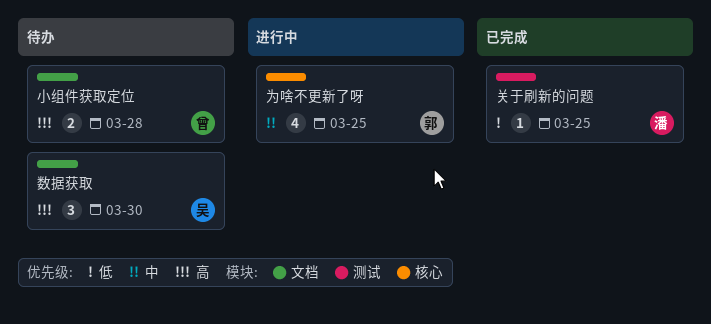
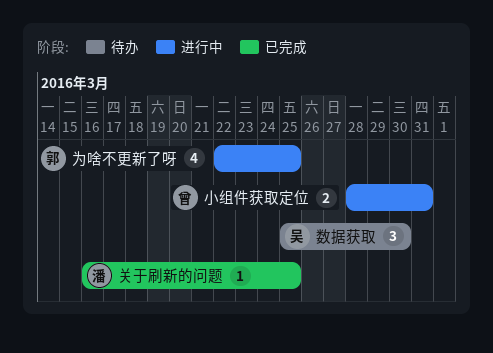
小组件获取定位, status: 待办 -> 进行中
小组件获取定位, due: Mar 28 -> Mar 31

